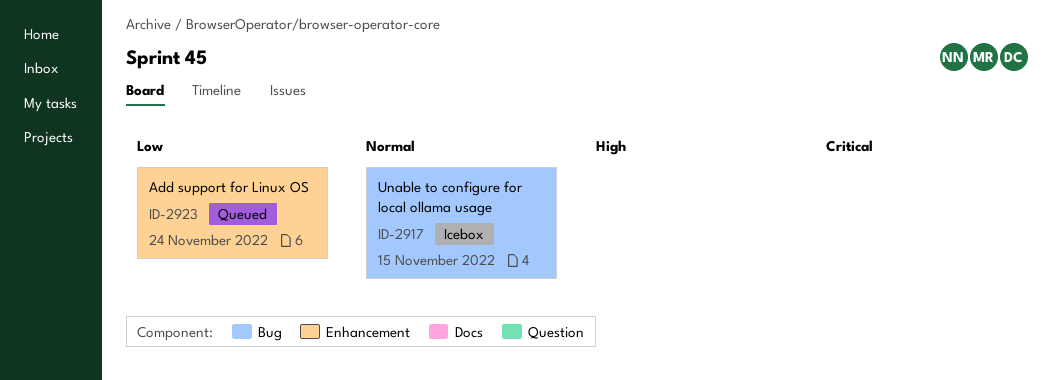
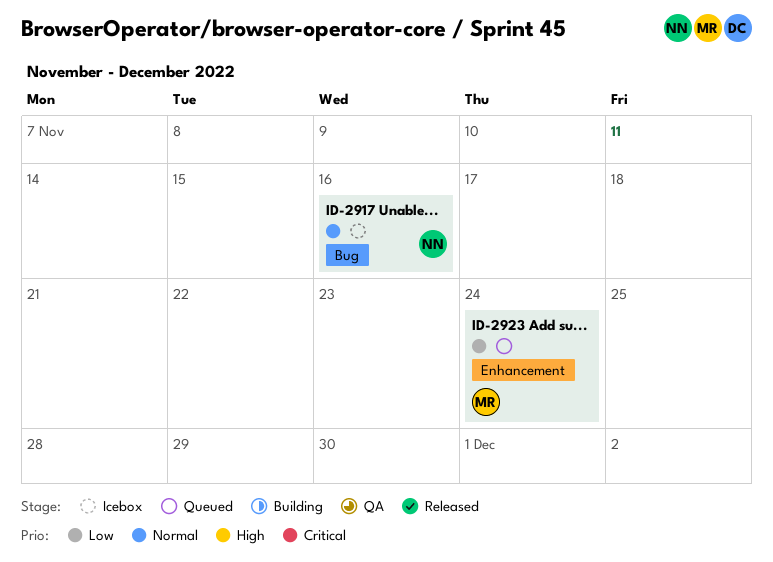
ID-2917, due: Nov 15 -> Nov 16

